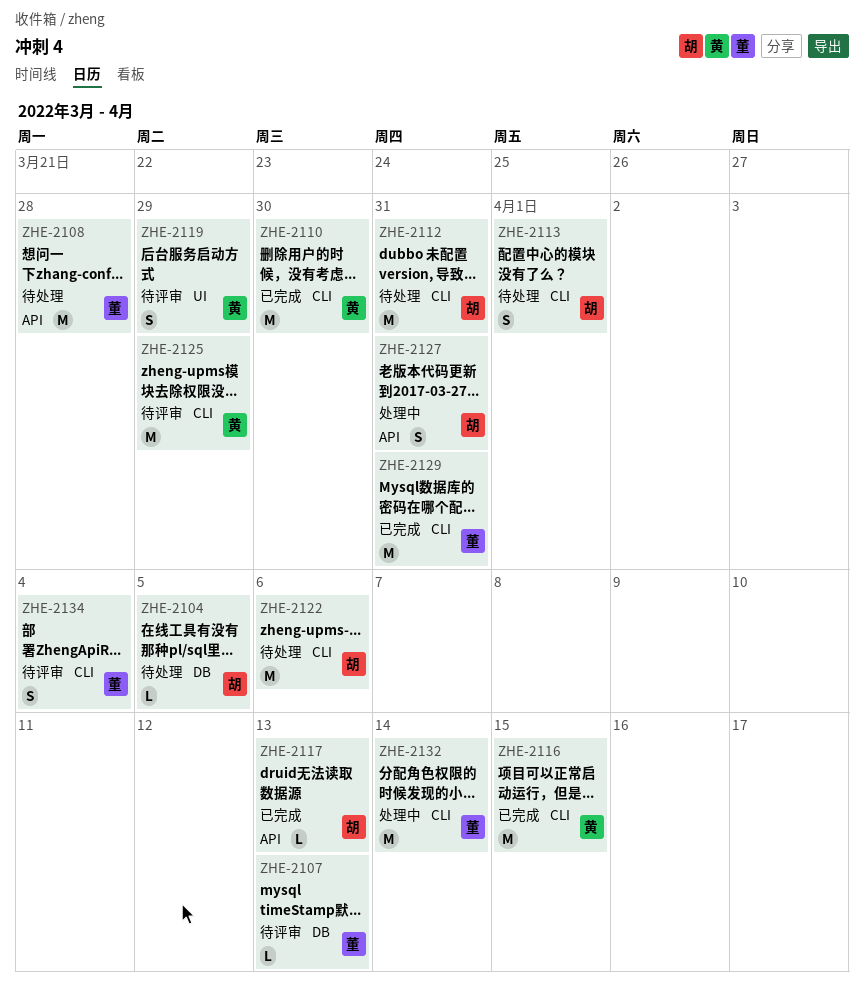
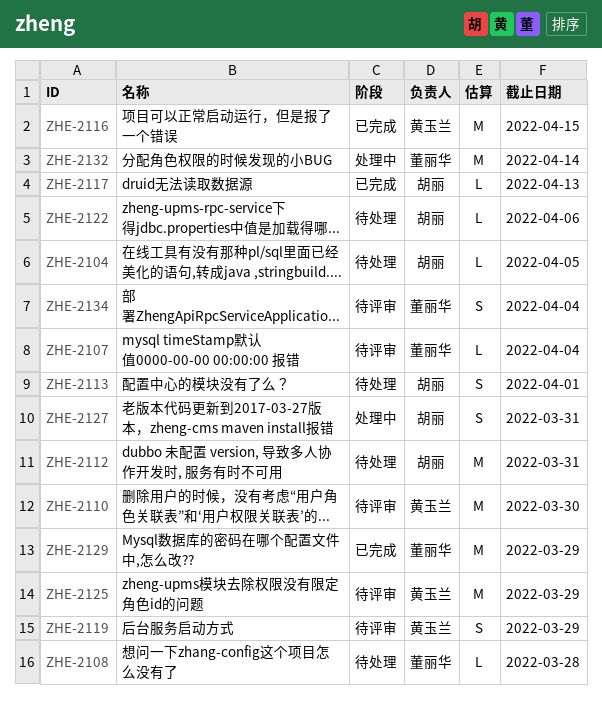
ZHE-2107, due: Apr 13 -> Apr 4
ZHE-2108, estimate: M -> L
ZHE-2110, status: 已完成 -> 待评审
ZHE-2122, estimate: M -> L
ZHE-2129, due: Mar 31 -> Mar 29

